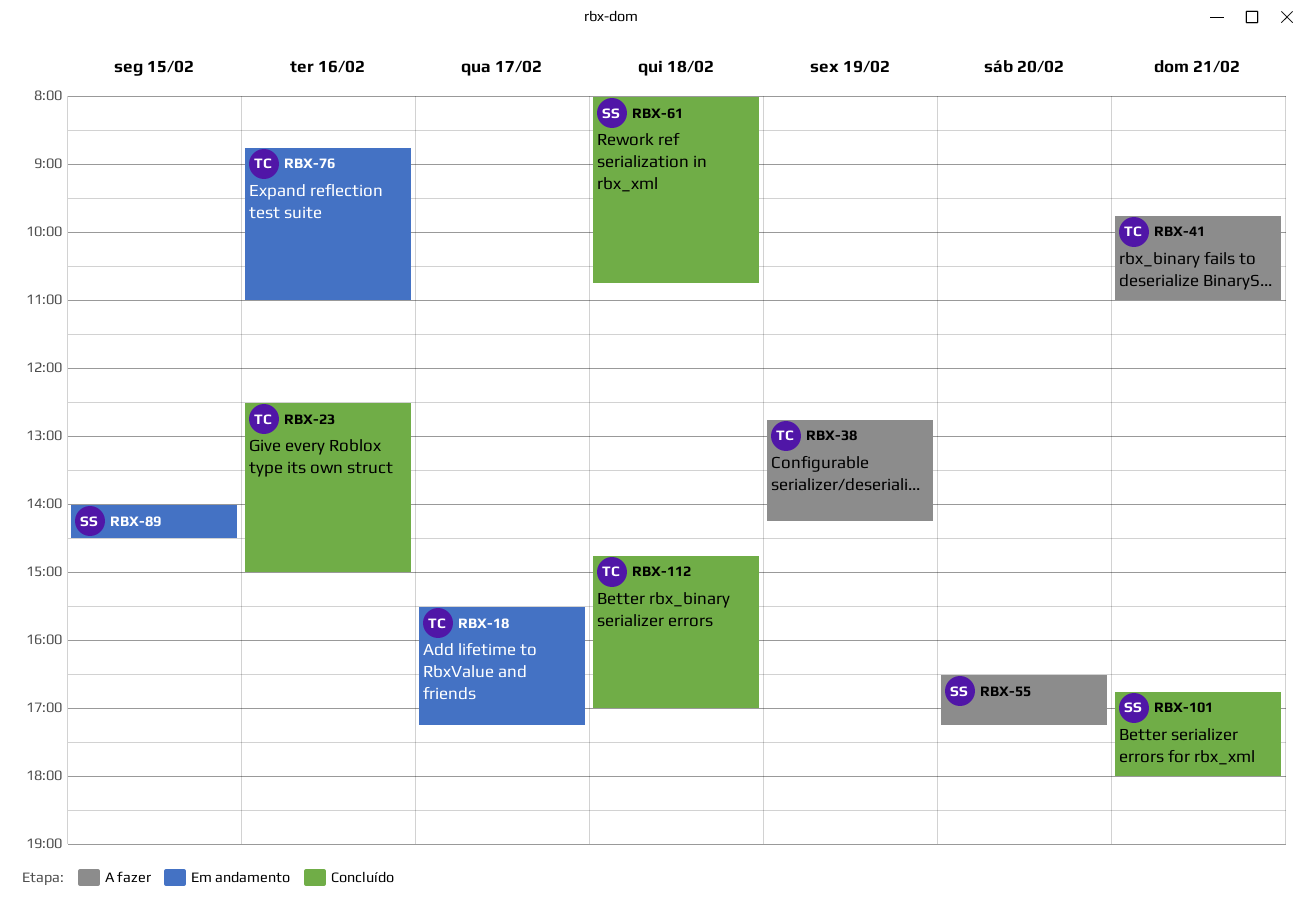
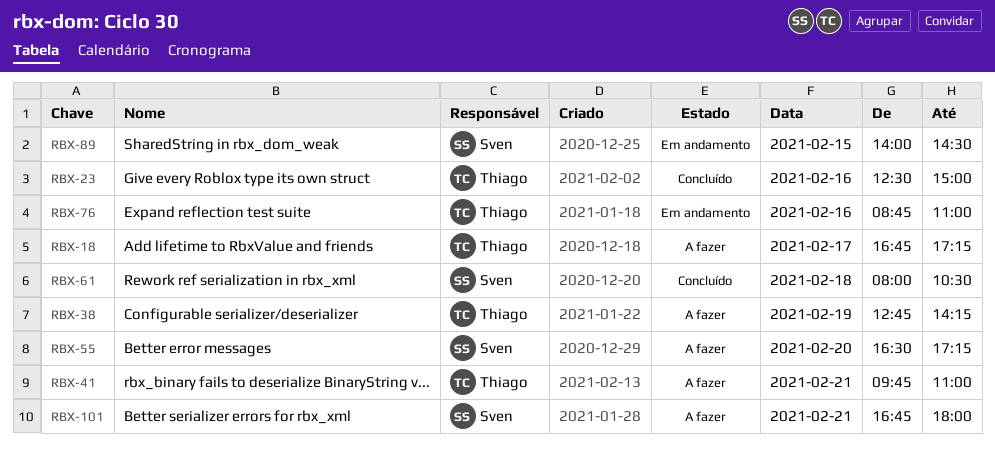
RBX-18, status: Em andamento -> A fazer
RBX-18, begins: 15:30 -> 16:45
RBX-61, ends: 10:45 -> 10:30
RBX-101, status: Concluído -> A fazer
RBX-112: present -> none

